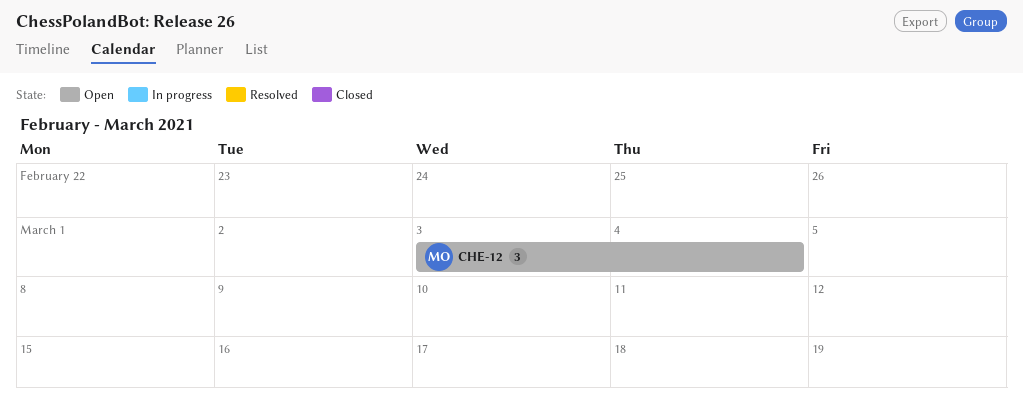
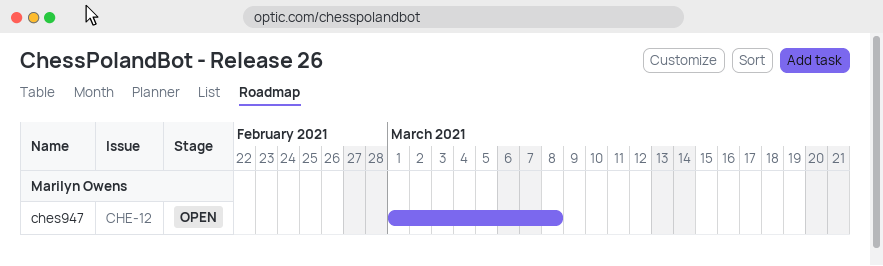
CHE-12, start: Mar 3 -> Mar 1
CHE-12, due: Mar 4 -> Mar 8

